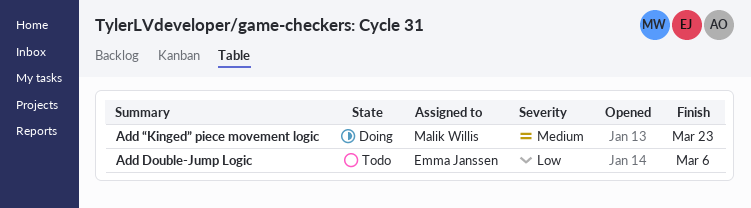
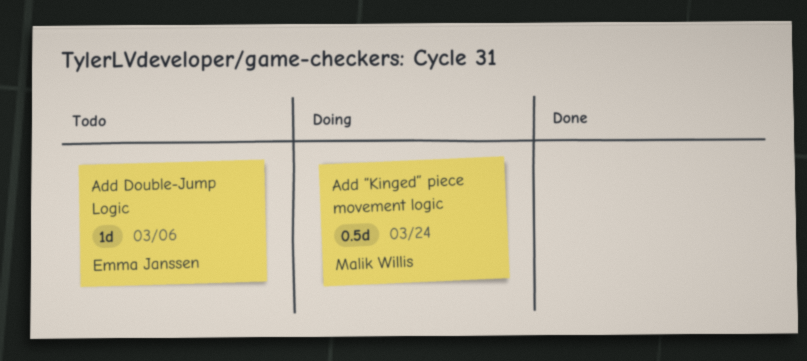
Add “Kinged” piece movement logic, due: Mar 23 -> Mar 24

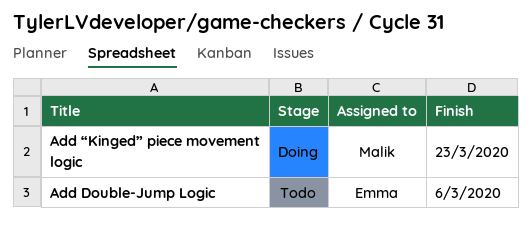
Add “Kinged” piece movement logic, due: Mar 24 -> Mar 23

